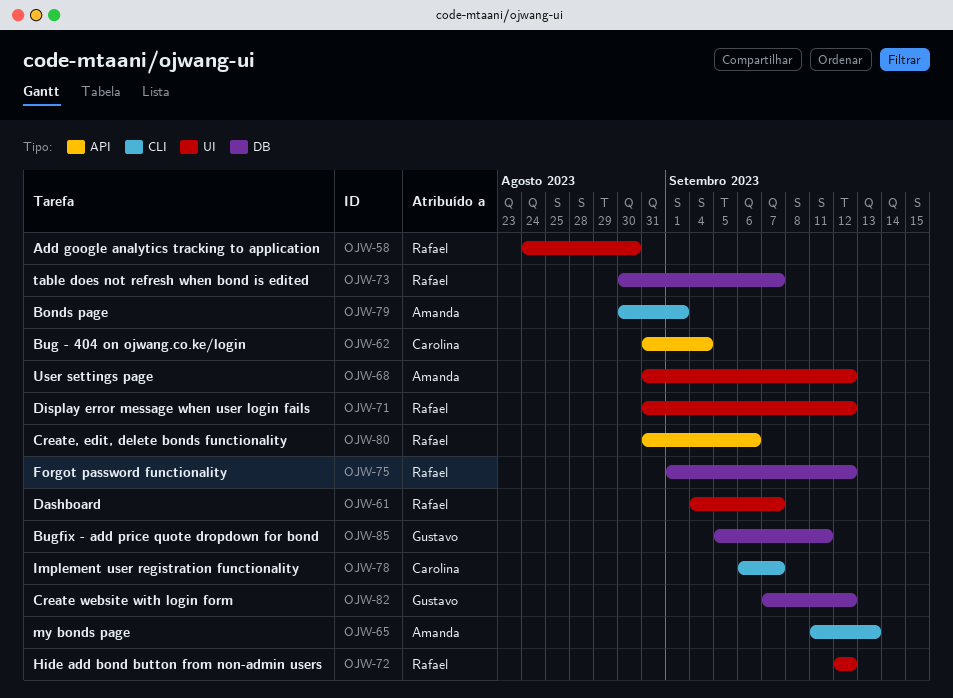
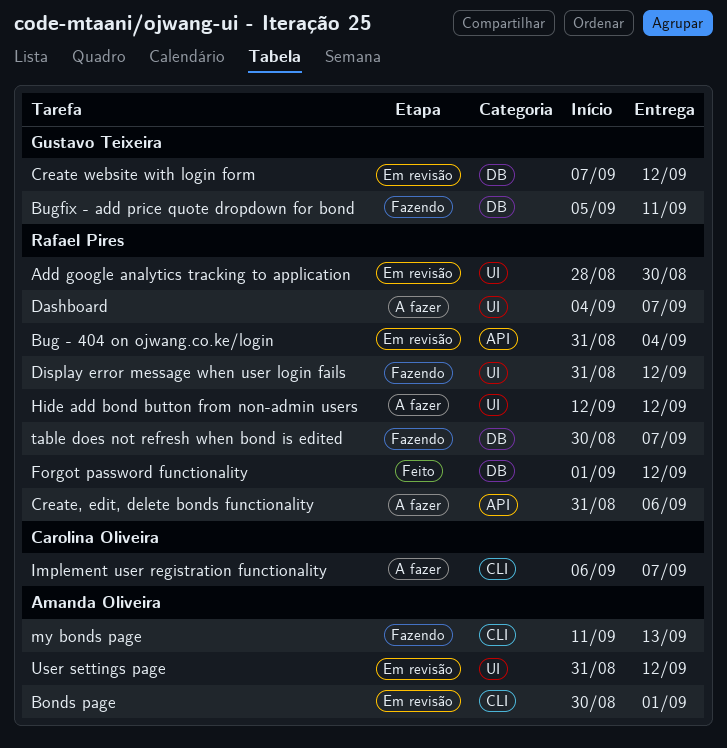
Add google analytics tracking to application, start: Aug 24 -> Aug 28
Bug - 404 on ojwang.co.ke/login, owner: Carolina Oliveira -> Rafael Pires

